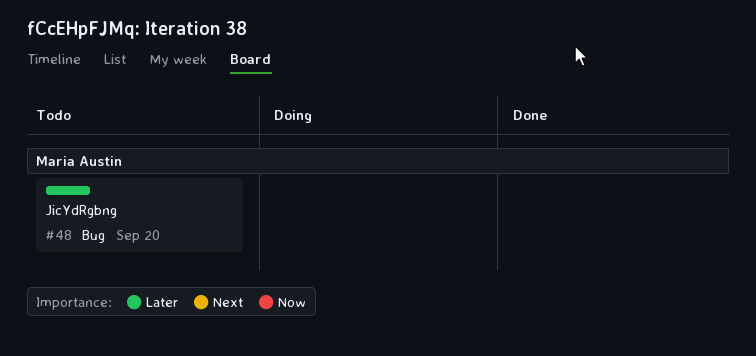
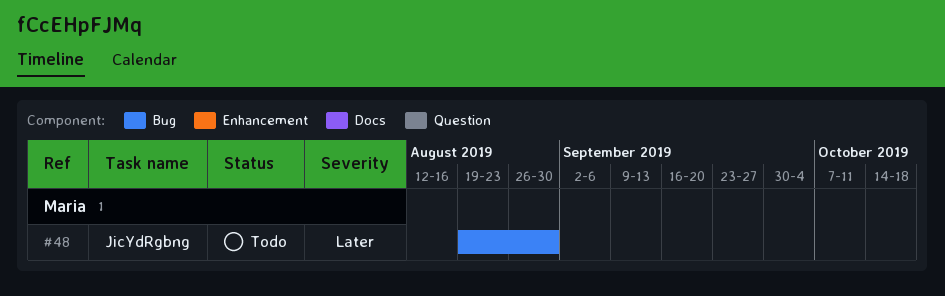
#48, due: Sep 20 -> Aug 30

